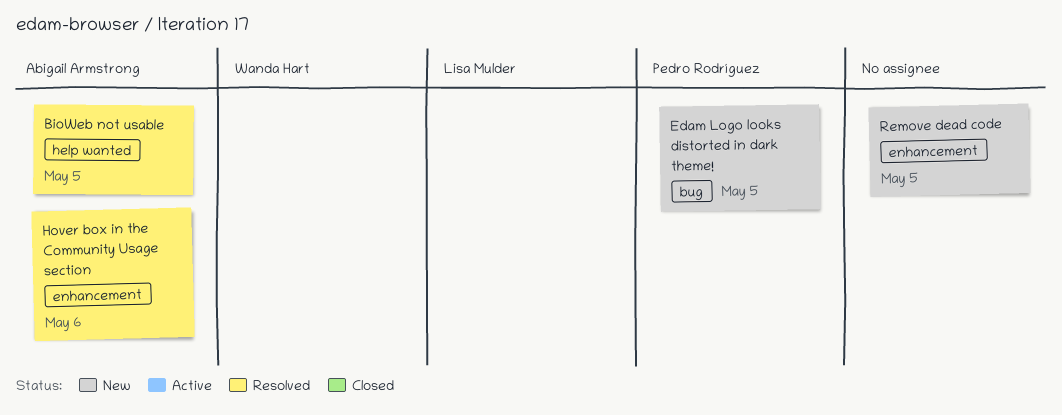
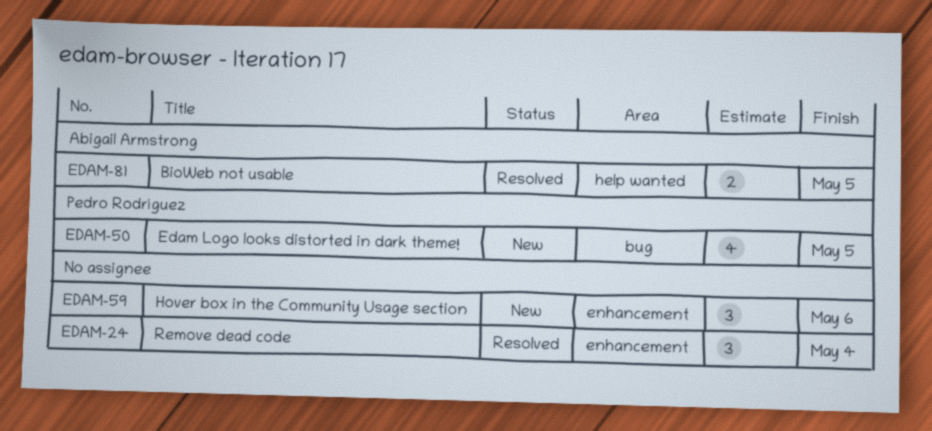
Hover box in the Community Usage section, status: Resolved -> New
Hover box in the Community Usage section, owner: Abigail Armstrong -> none
Remove dead code, status: New -> Resolved
Remove dead code, due: May 5 -> May 4

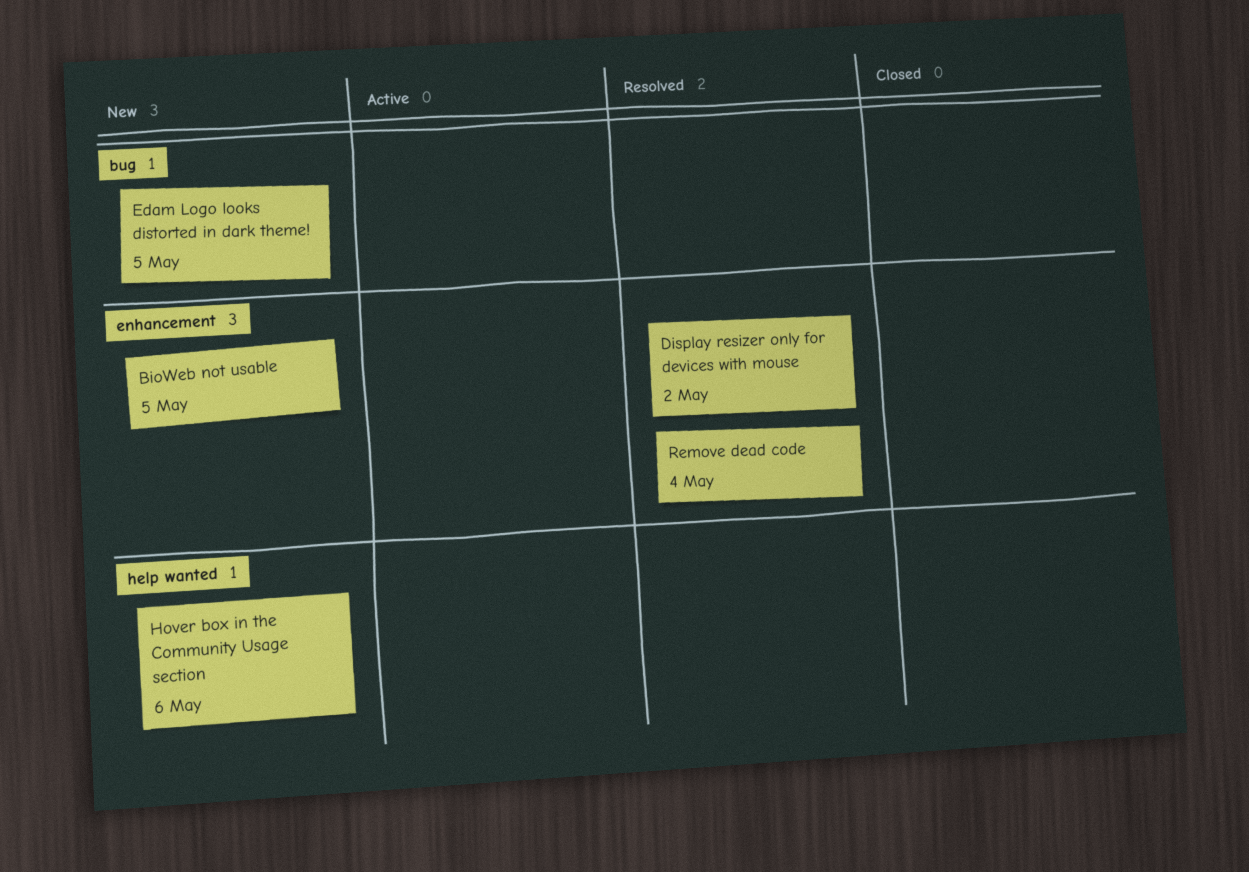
BioWeb not usable, status: Resolved -> New
BioWeb not usable, label: help wanted -> enhancement
Display resizer only for devices with mouse: none -> present
Hover box in the Community Usage section, label: enhancement -> help wanted

